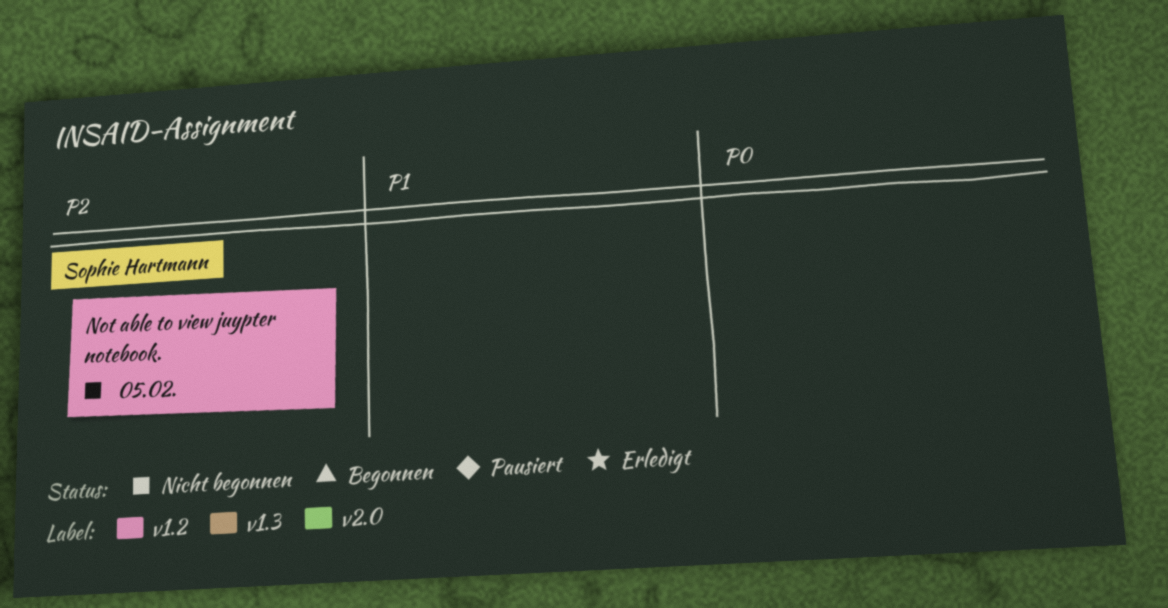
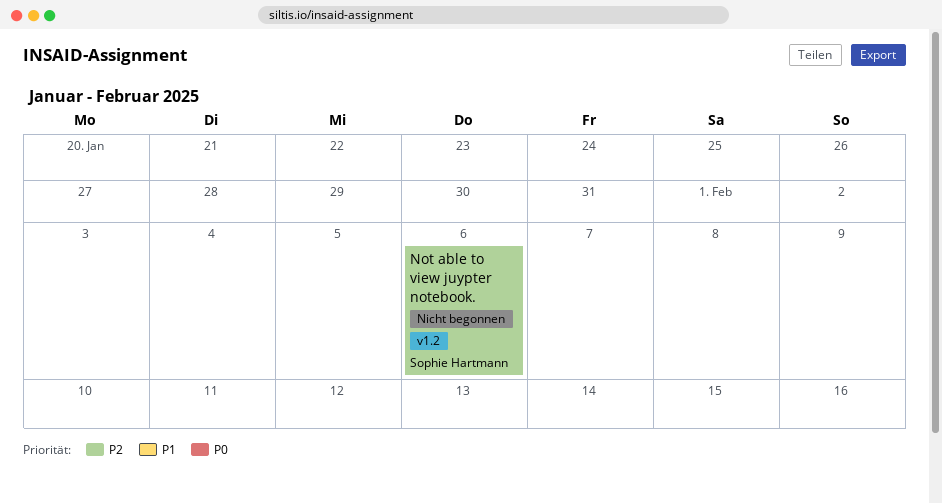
Not able to view juypter notebook., due: Feb 5 -> Feb 6

